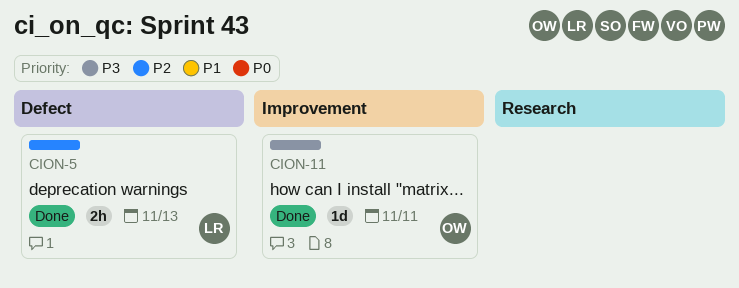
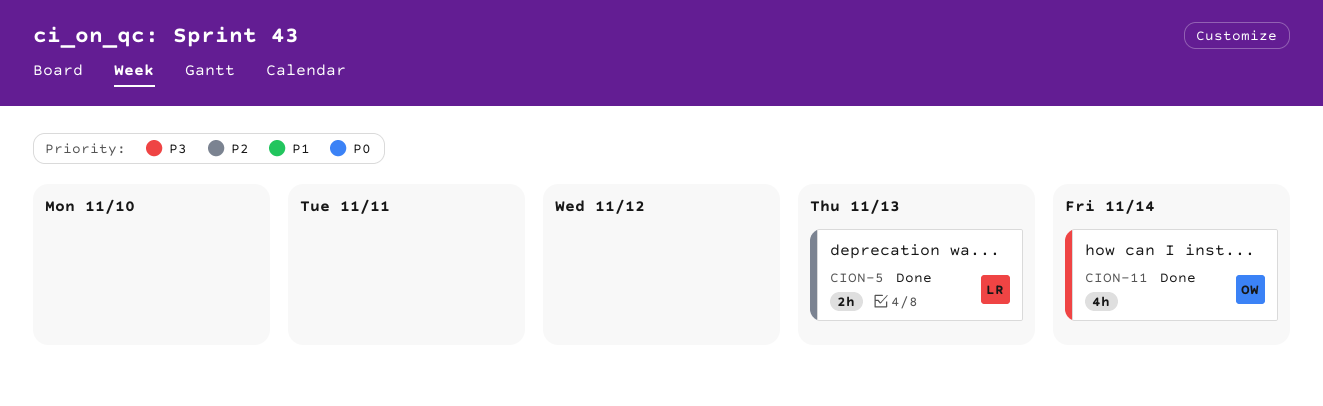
CION-11, estimate: 1d -> 4h
CION-11, due: Nov 11 -> Nov 14

